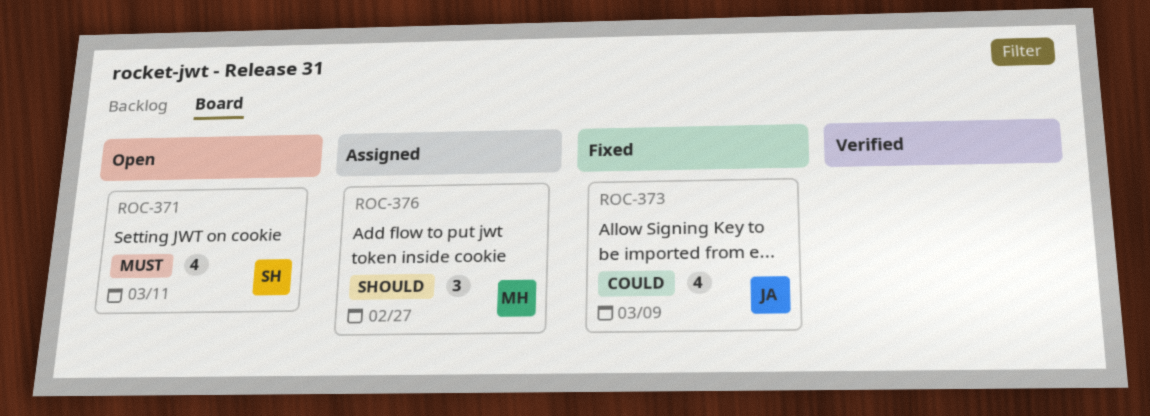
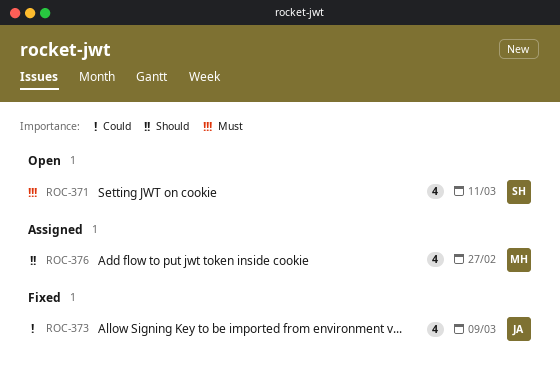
ROC-376, estimate: 3 -> 4

